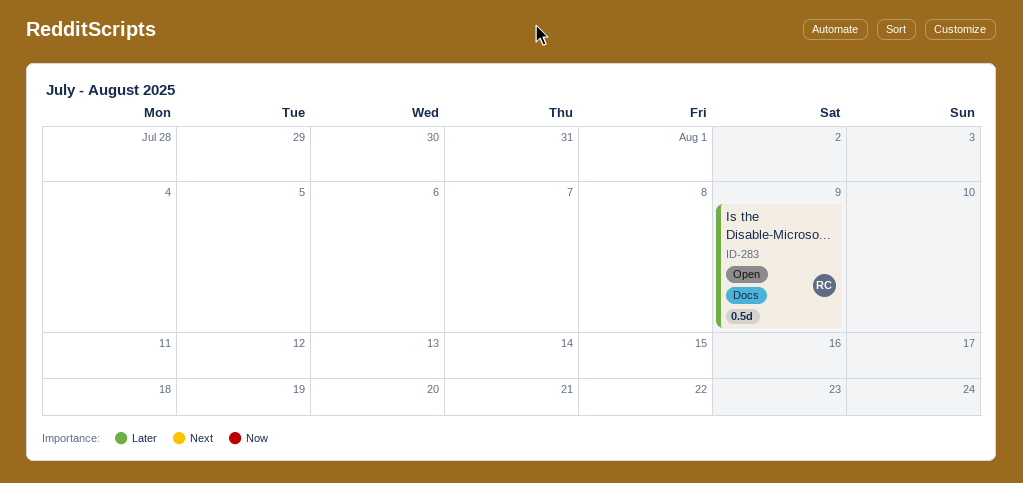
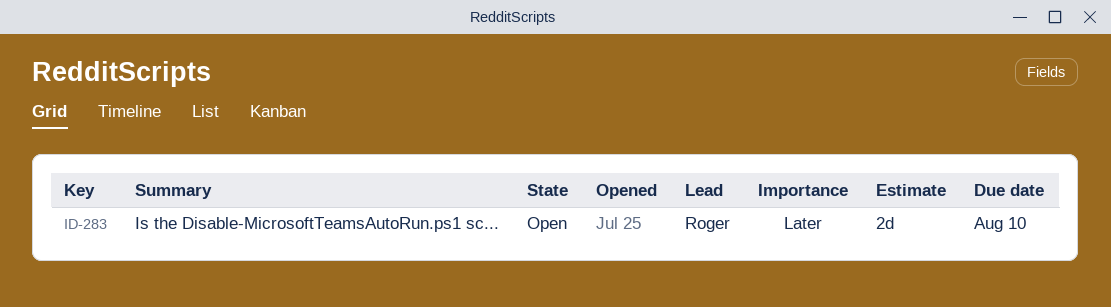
ID-283, estimate: 0.5d -> 2d
ID-283, due: Aug 9 -> Aug 10

